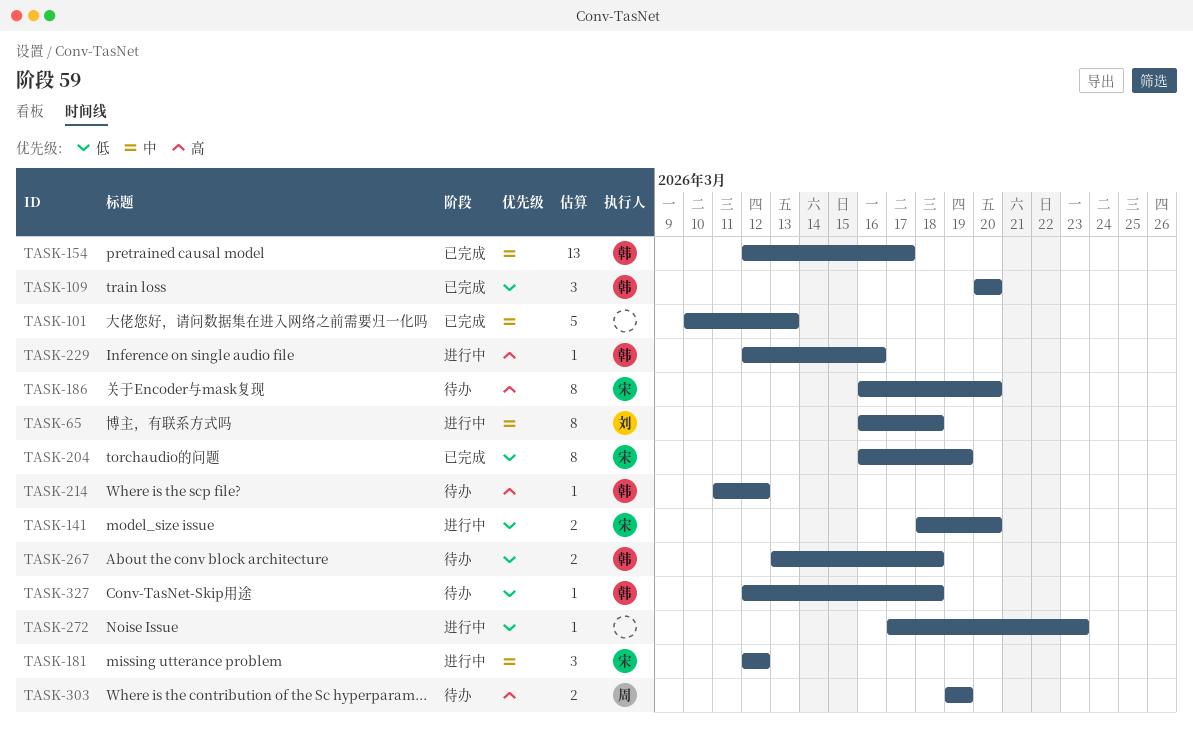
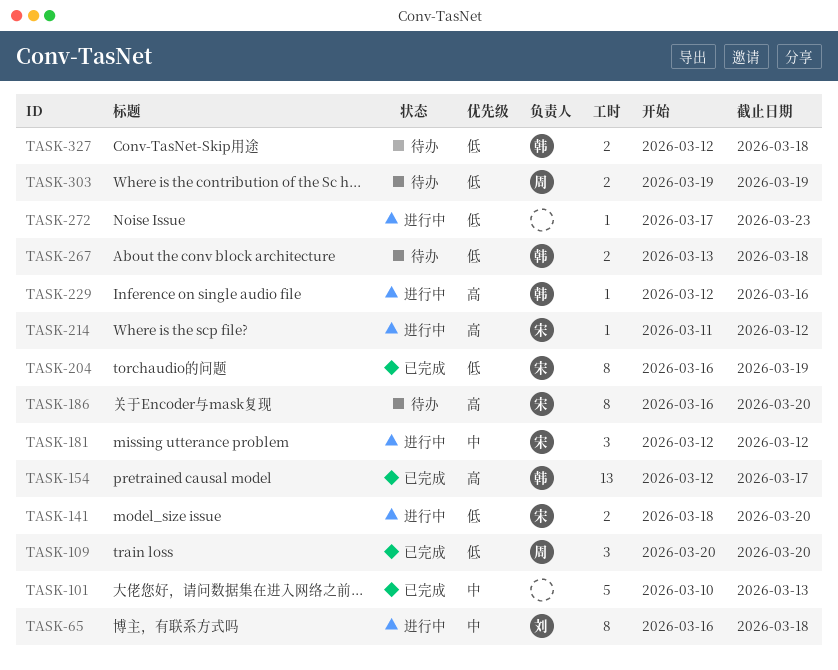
TASK-109, owner: 韩 -> 周
TASK-154, priority: 中 -> 高
TASK-214, status: 待办 -> 进行中
TASK-214, owner: 韩 -> 宋
TASK-303, priority: 高 -> 低
TASK-327, estimate: 1 -> 2

